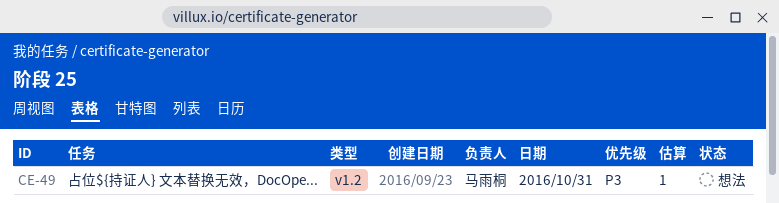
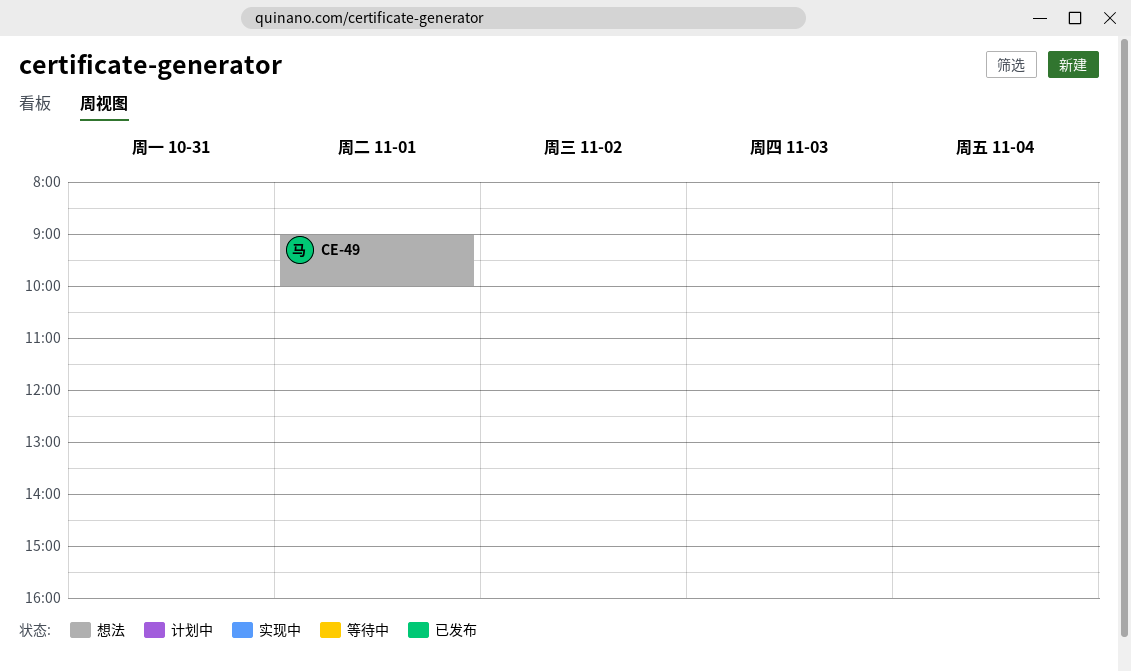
CE-49, day: Oct 31 -> Nov 1

